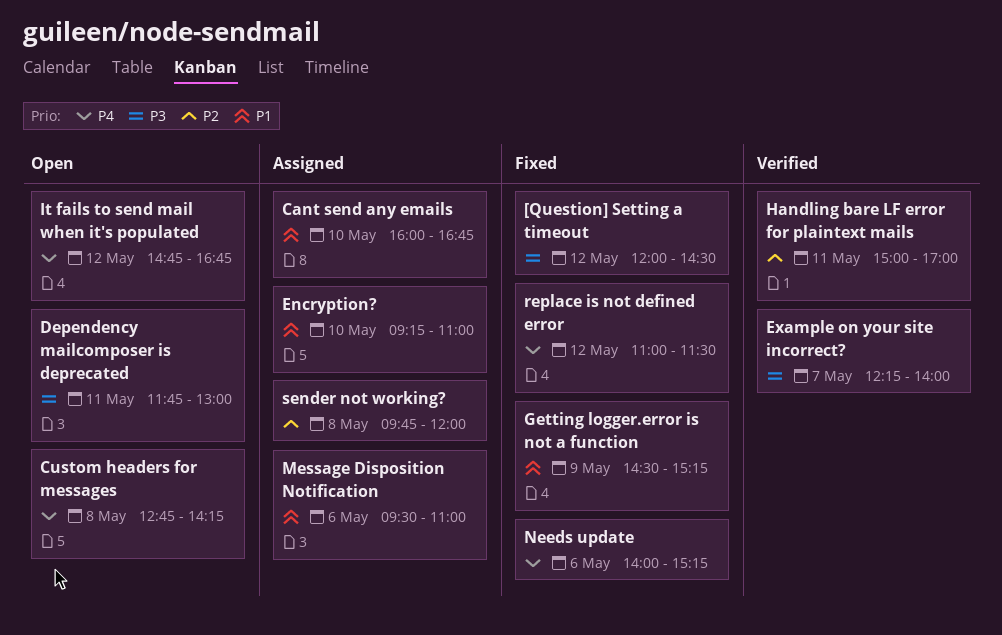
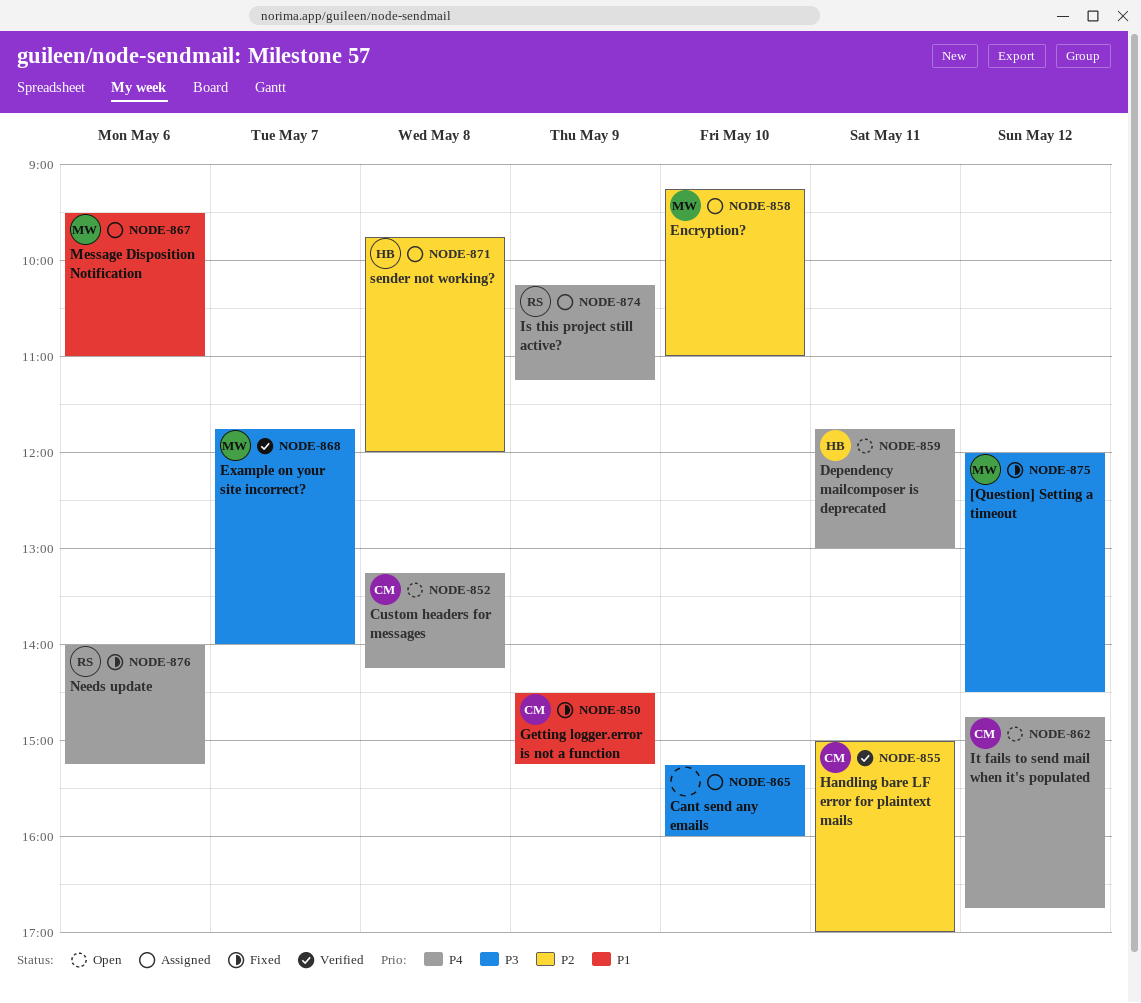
Cant send any emails, priority: P1 -> P3
Cant send any emails, begins: 16:00 -> 15:15
Cant send any emails, ends: 16:45 -> 16:00
Custom headers for messages, begins: 12:45 -> 13:15
Dependency mailcomposer is deprecated, priority: P3 -> P4
Encryption?, priority: P1 -> P2
Example on your site incorrect?, begins: 12:15 -> 11:45
Is this project still active?: none -> present
replace is not defined error: present -> none

